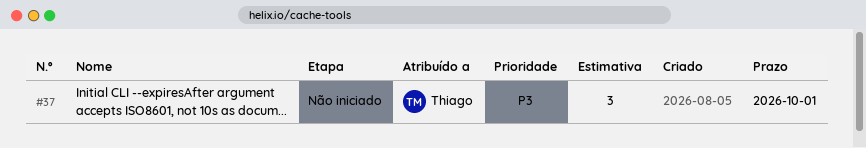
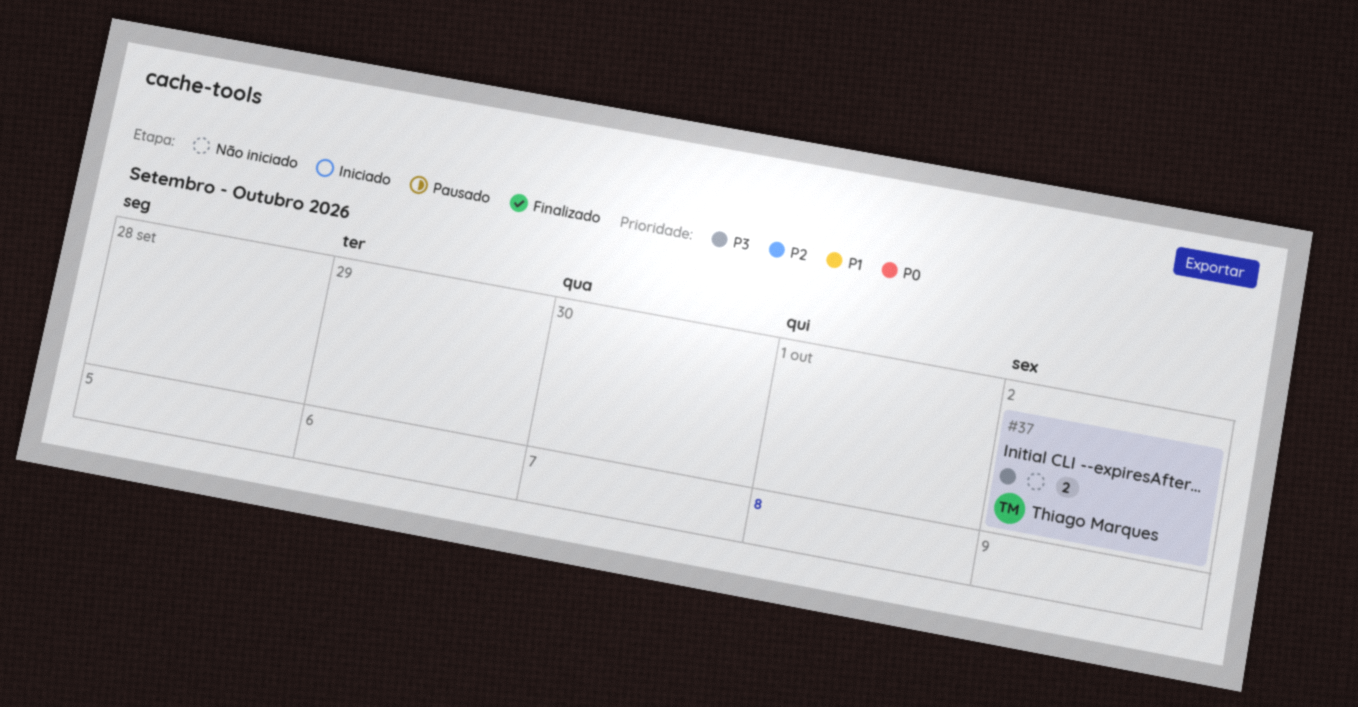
#37, estimate: 3 -> 2
#37, due: Oct 1 -> Oct 2

